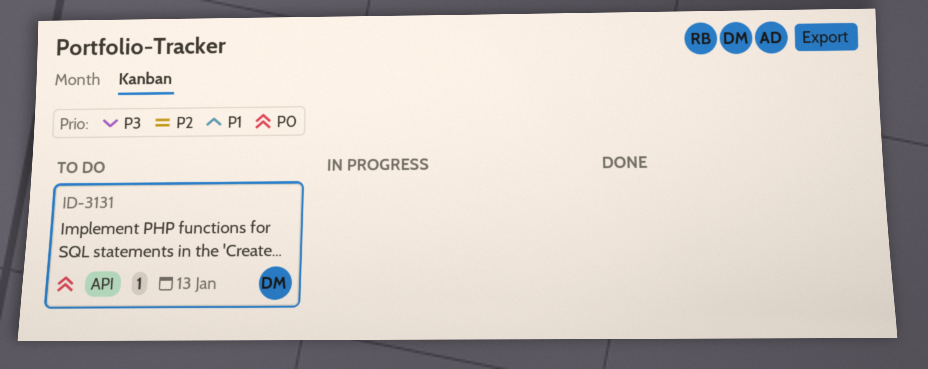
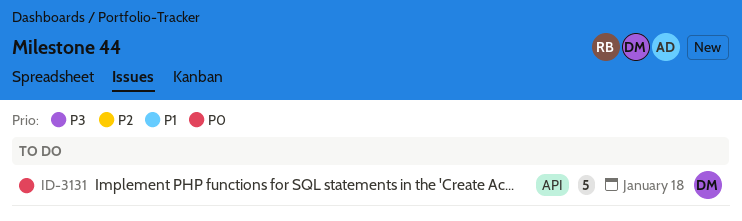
ID-3131, estimate: 1 -> 5
ID-3131, due: Jan 13 -> Jan 18

